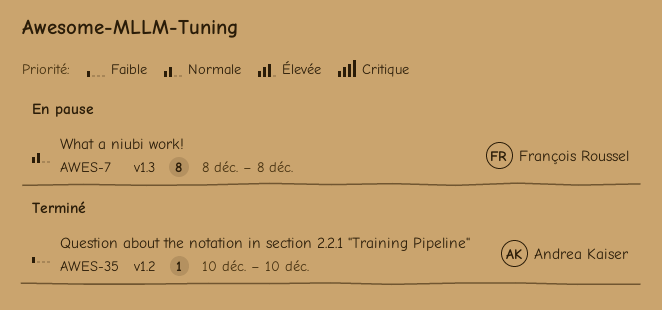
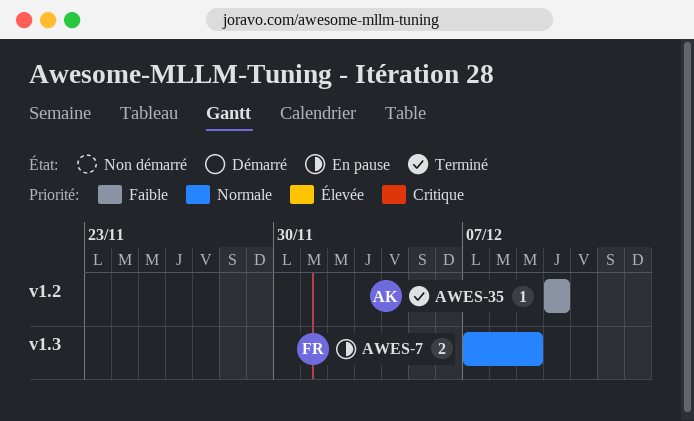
AWES-7, estimate: 8 -> 2
AWES-7, start: Dec 8 -> Dec 7
AWES-7, due: Dec 8 -> Dec 9

